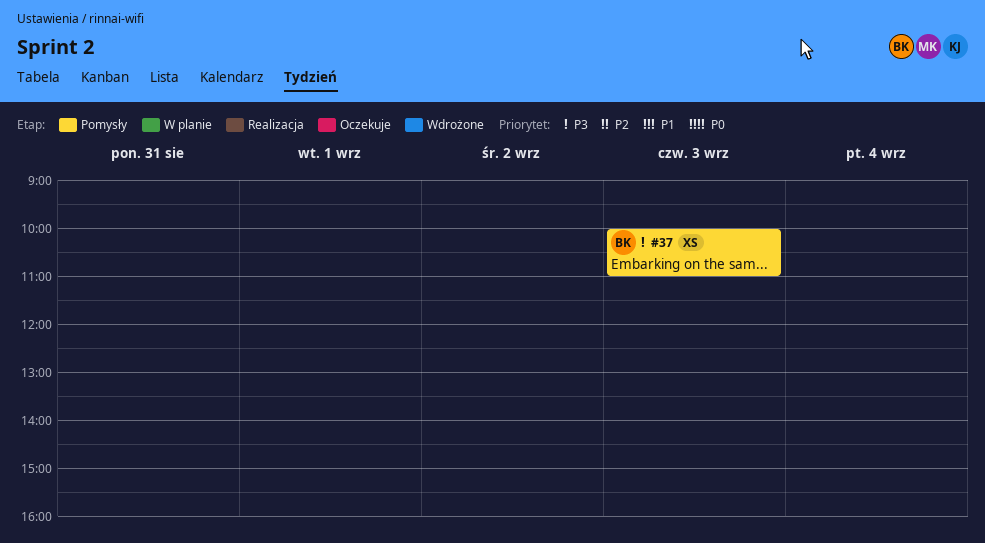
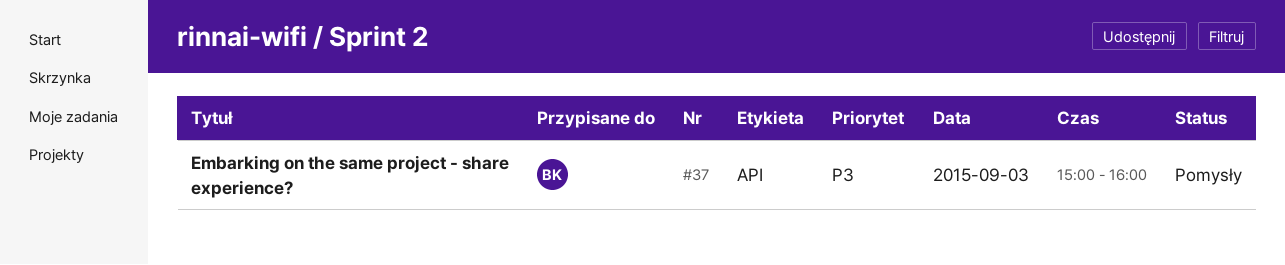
#37, begins: 10:00 -> 15:00
#37, ends: 11:00 -> 16:00

